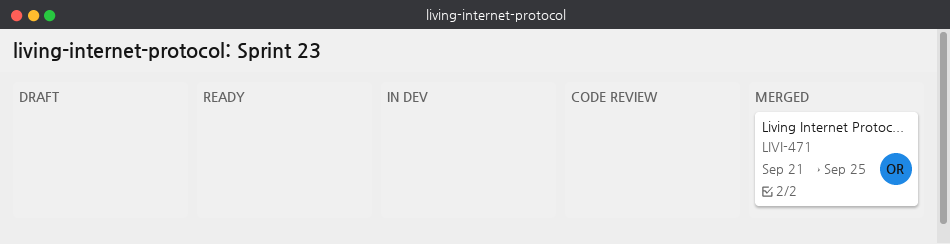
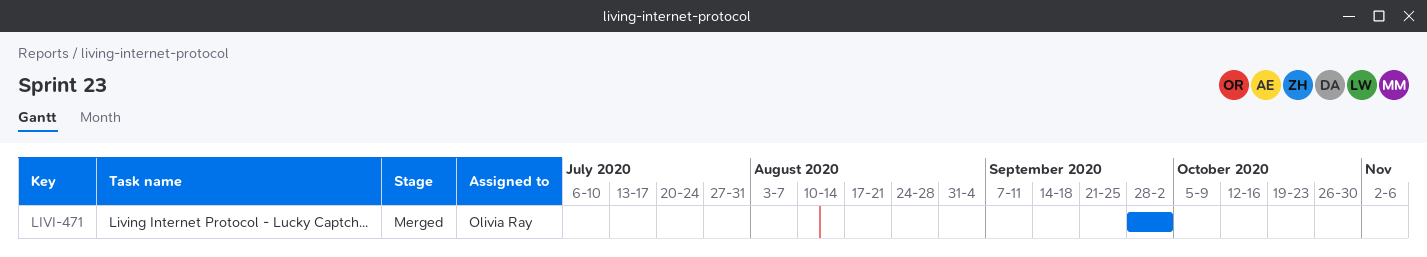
LIVI-471, start: Sep 21 -> Sep 28
LIVI-471, due: Sep 25 -> Oct 2

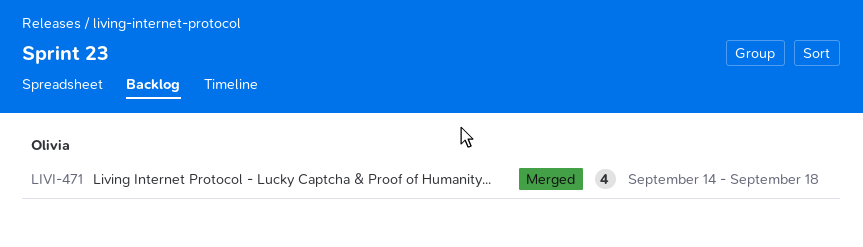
LIVI-471, start: Sep 28 -> Sep 14
LIVI-471, due: Oct 2 -> Sep 18

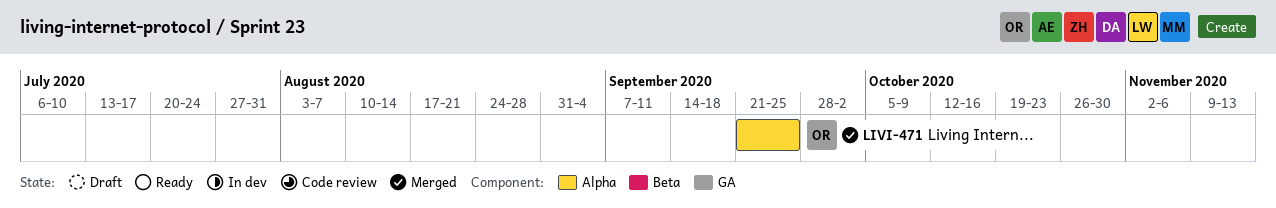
LIVI-471, start: Sep 14 -> Sep 21
LIVI-471, due: Sep 18 -> Sep 25

